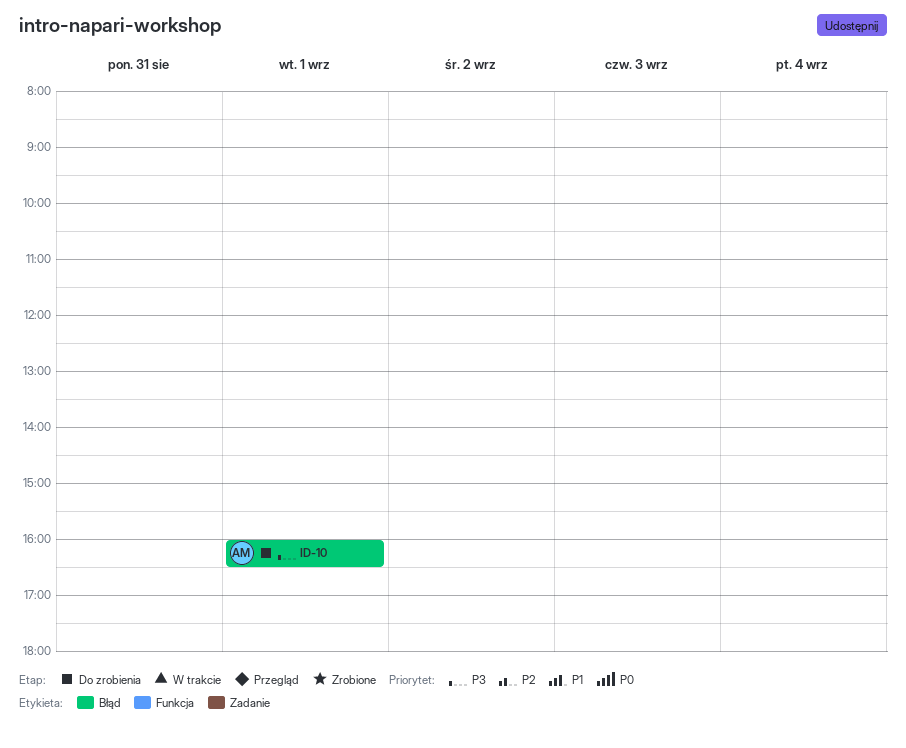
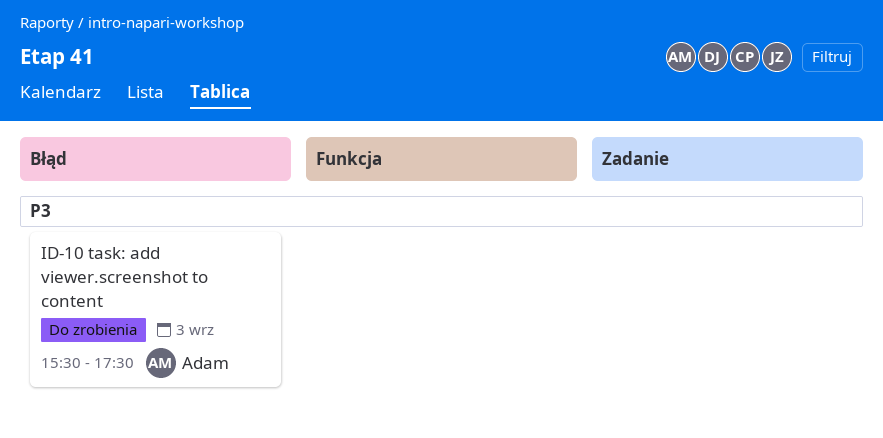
ID-10, day: Sep 1 -> Sep 3
ID-10, begins: 16:00 -> 15:30
ID-10, ends: 16:30 -> 17:30

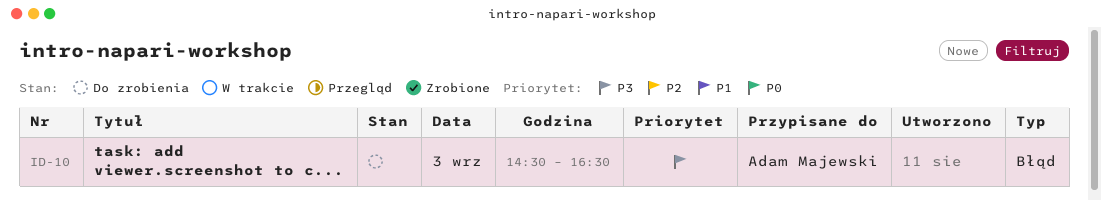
ID-10, begins: 15:30 -> 14:30
ID-10, ends: 17:30 -> 16:30

